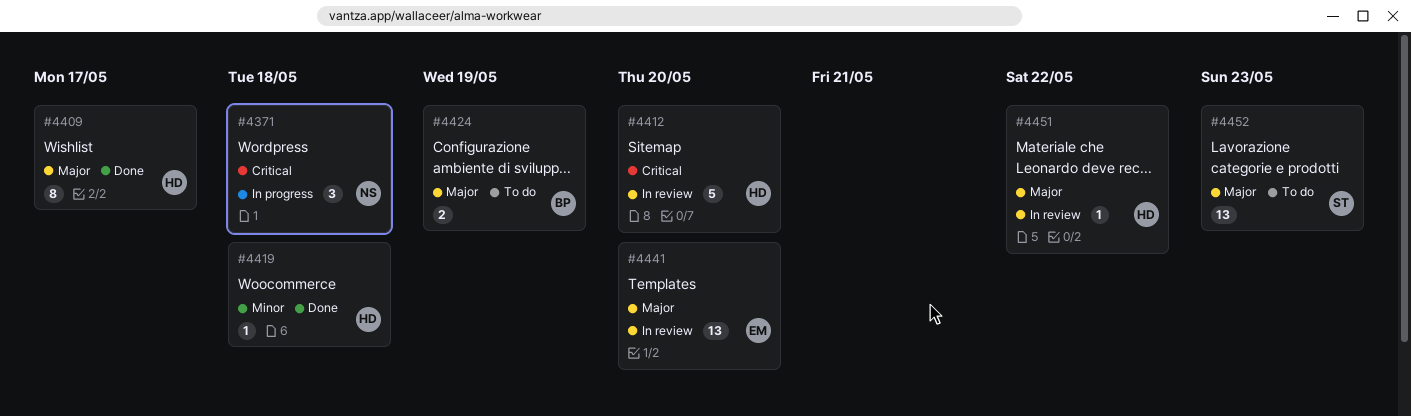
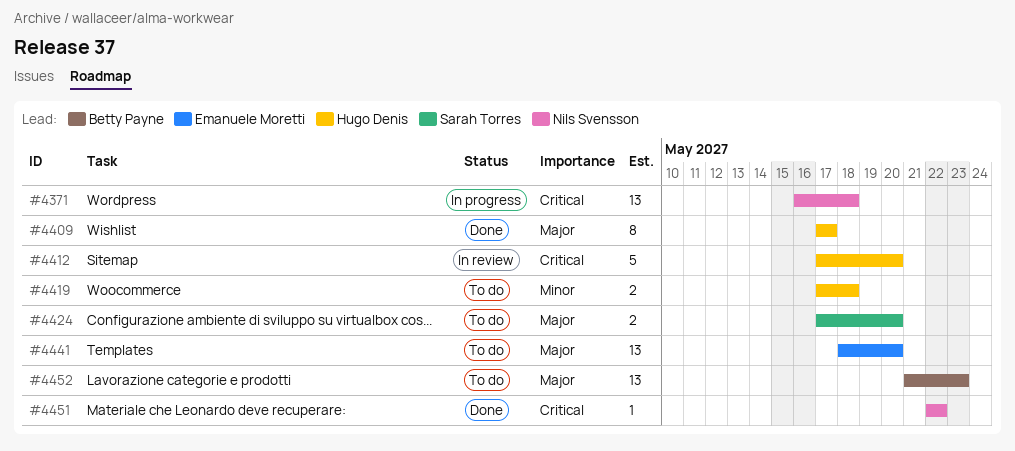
#4371, estimate: 3 -> 13
#4419, status: Done -> To do
#4419, estimate: 1 -> 2
#4424, owner: Betty Payne -> Sarah Torres
#4424, due: May 19 -> May 20
#4441, status: In review -> To do
#4451, status: In review -> Done
#4451, owner: Hugo Denis -> Nils Svensson
#4451, priority: Major -> Critical
#4452, owner: Sarah Torres -> Betty Payne

